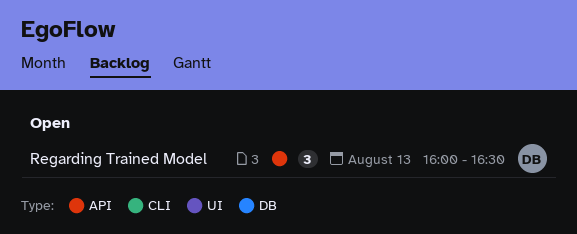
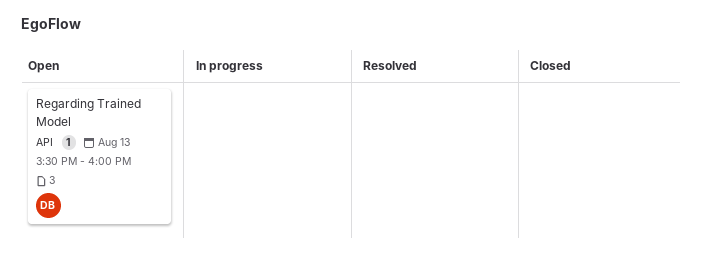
Regarding Trained Model, estimate: 3 -> 1
Regarding Trained Model, begins: 16:00 -> 15:30
Regarding Trained Model, ends: 16:30 -> 16:00

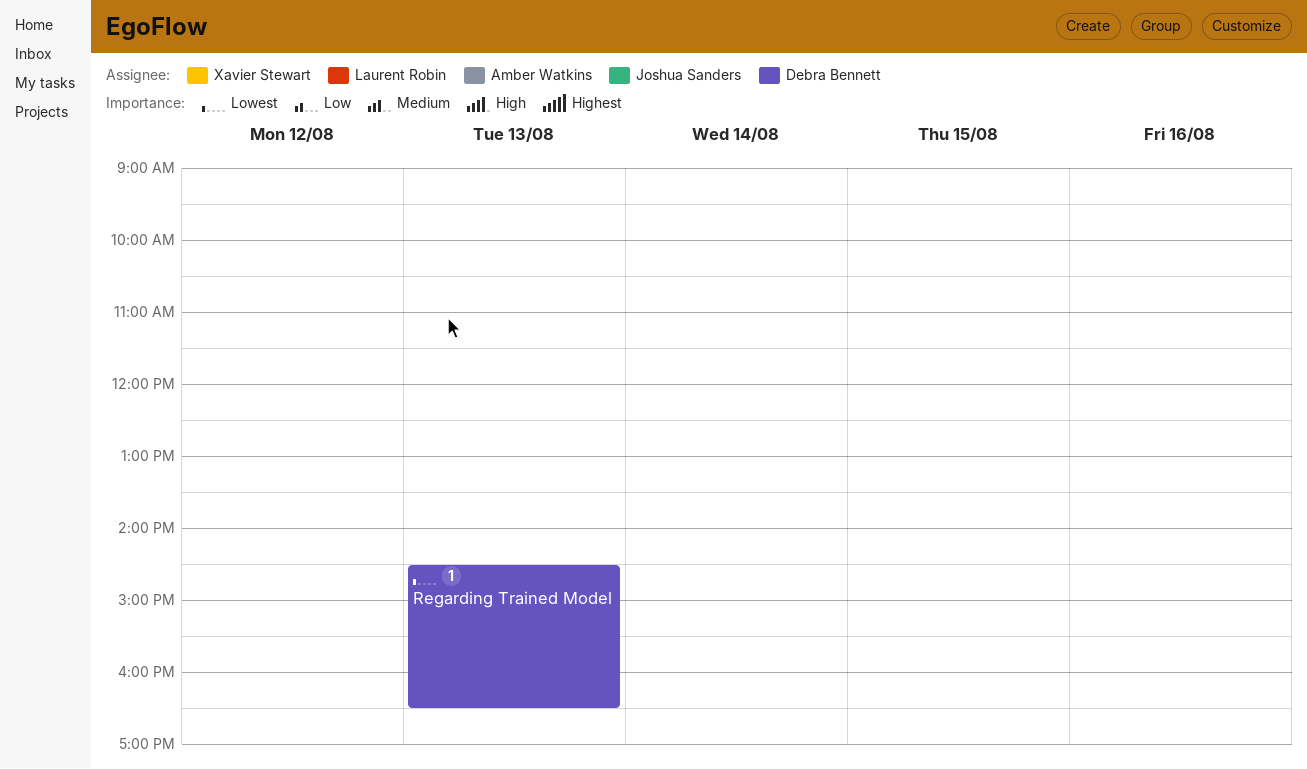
Regarding Trained Model, begins: 15:30 -> 14:30
Regarding Trained Model, ends: 16:00 -> 16:30

